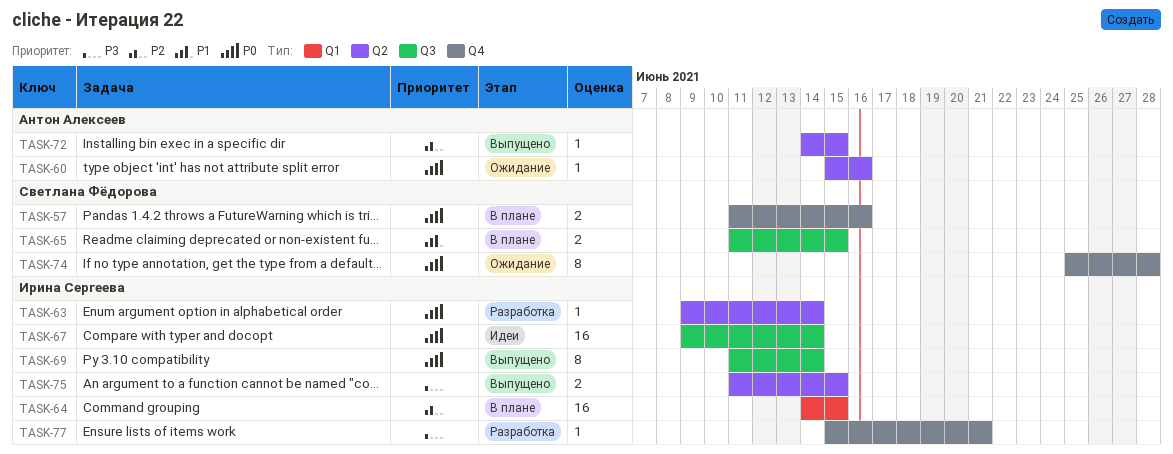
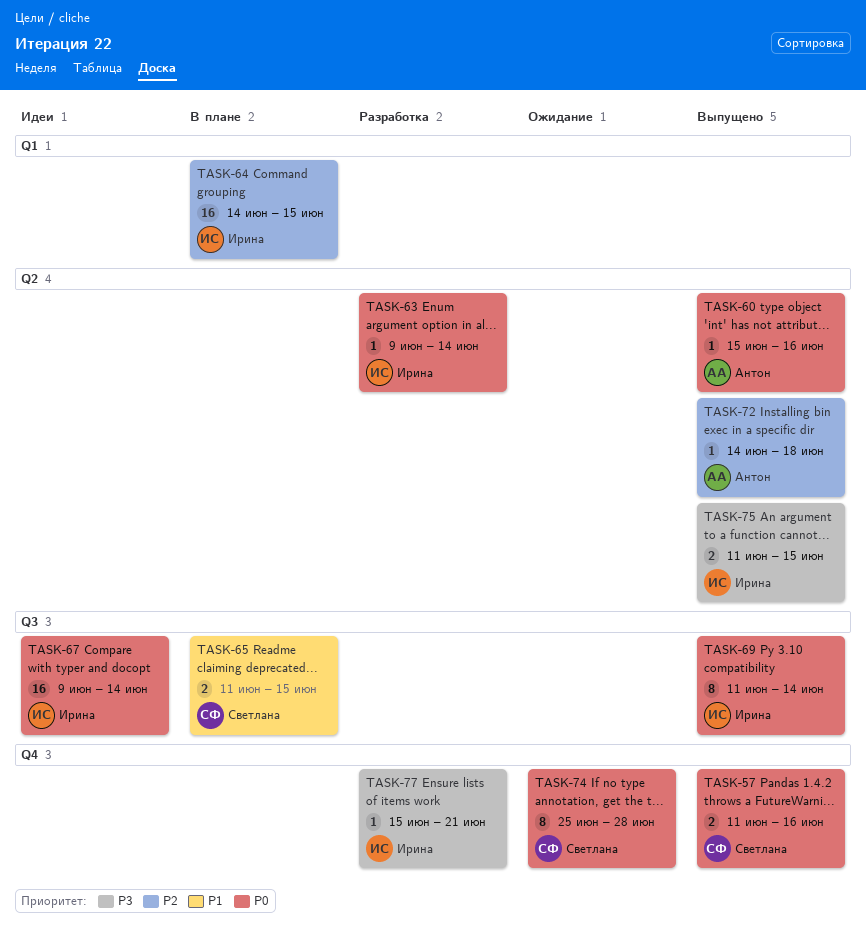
TASK-57, status: В плане -> Выпущено
TASK-60, status: Ожидание -> Выпущено
TASK-72, due: Jun 15 -> Jun 18

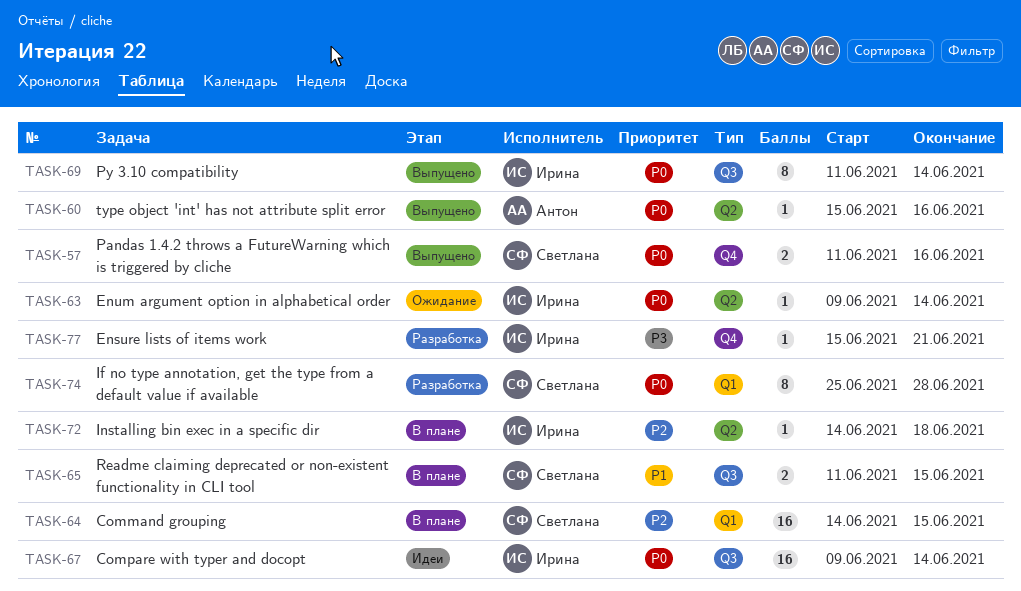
TASK-63, status: Разработка -> Ожидание
TASK-64, owner: Ирина -> Светлана
TASK-72, status: Выпущено -> В плане
TASK-72, owner: Антон -> Ирина
TASK-74, status: Ожидание -> Разработка
TASK-74, label: Q4 -> Q1
TASK-75: present -> none

